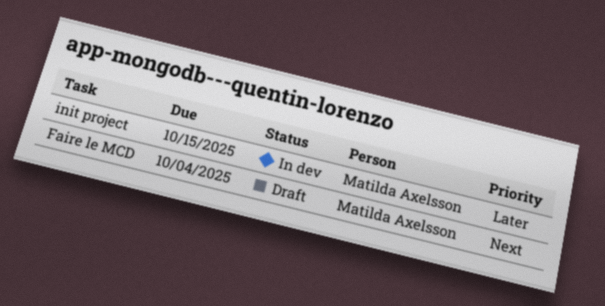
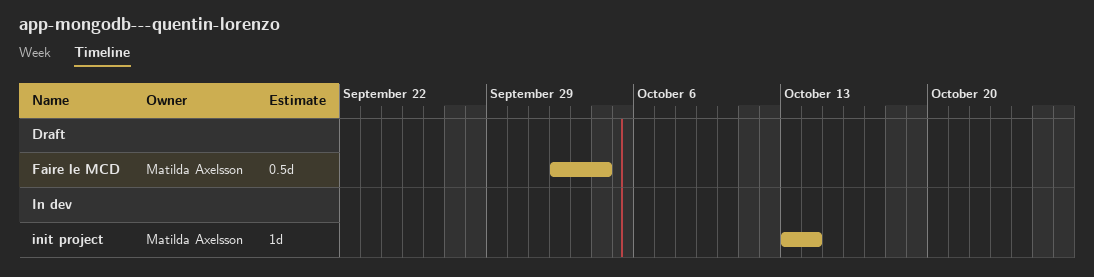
init project, due: Oct 15 -> Oct 14

